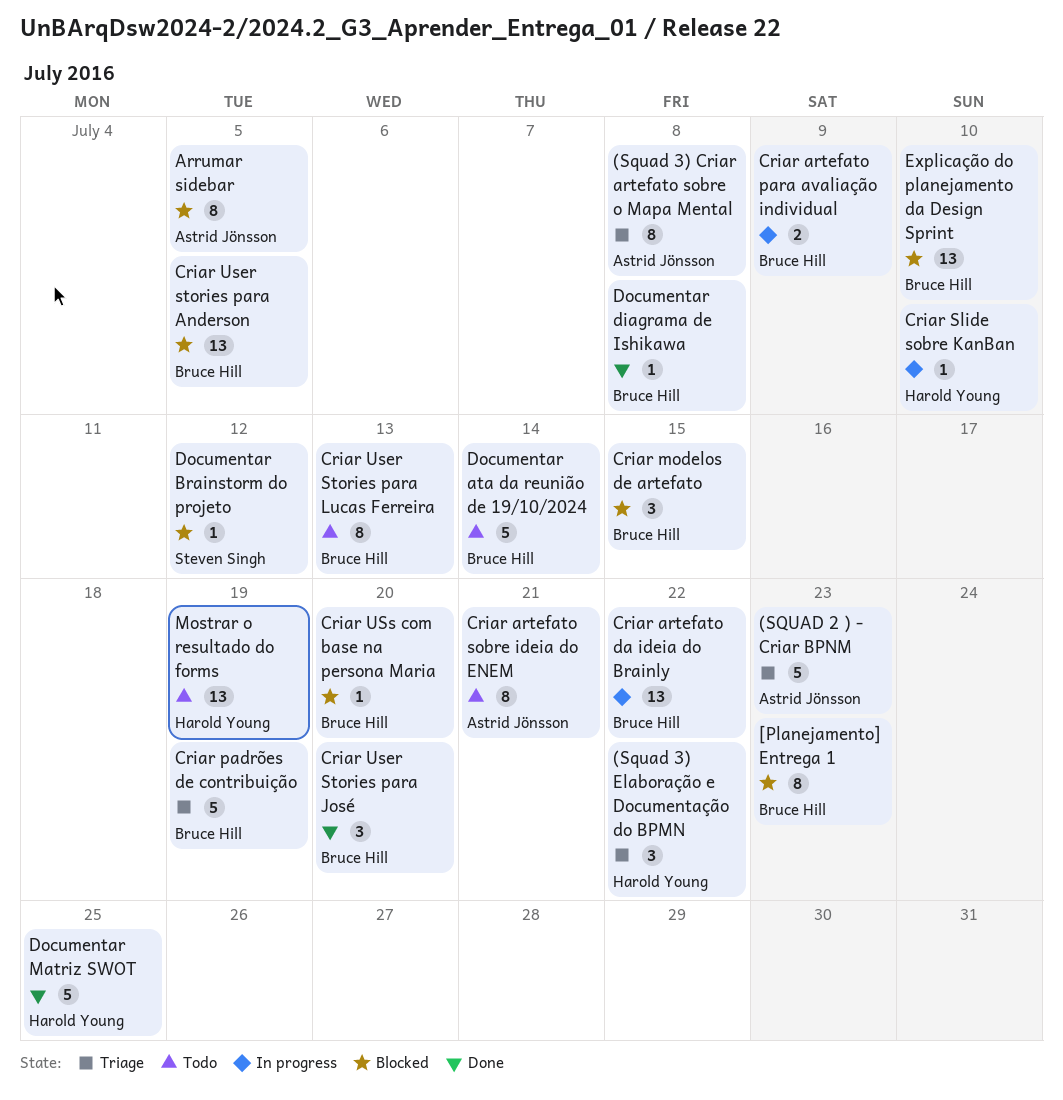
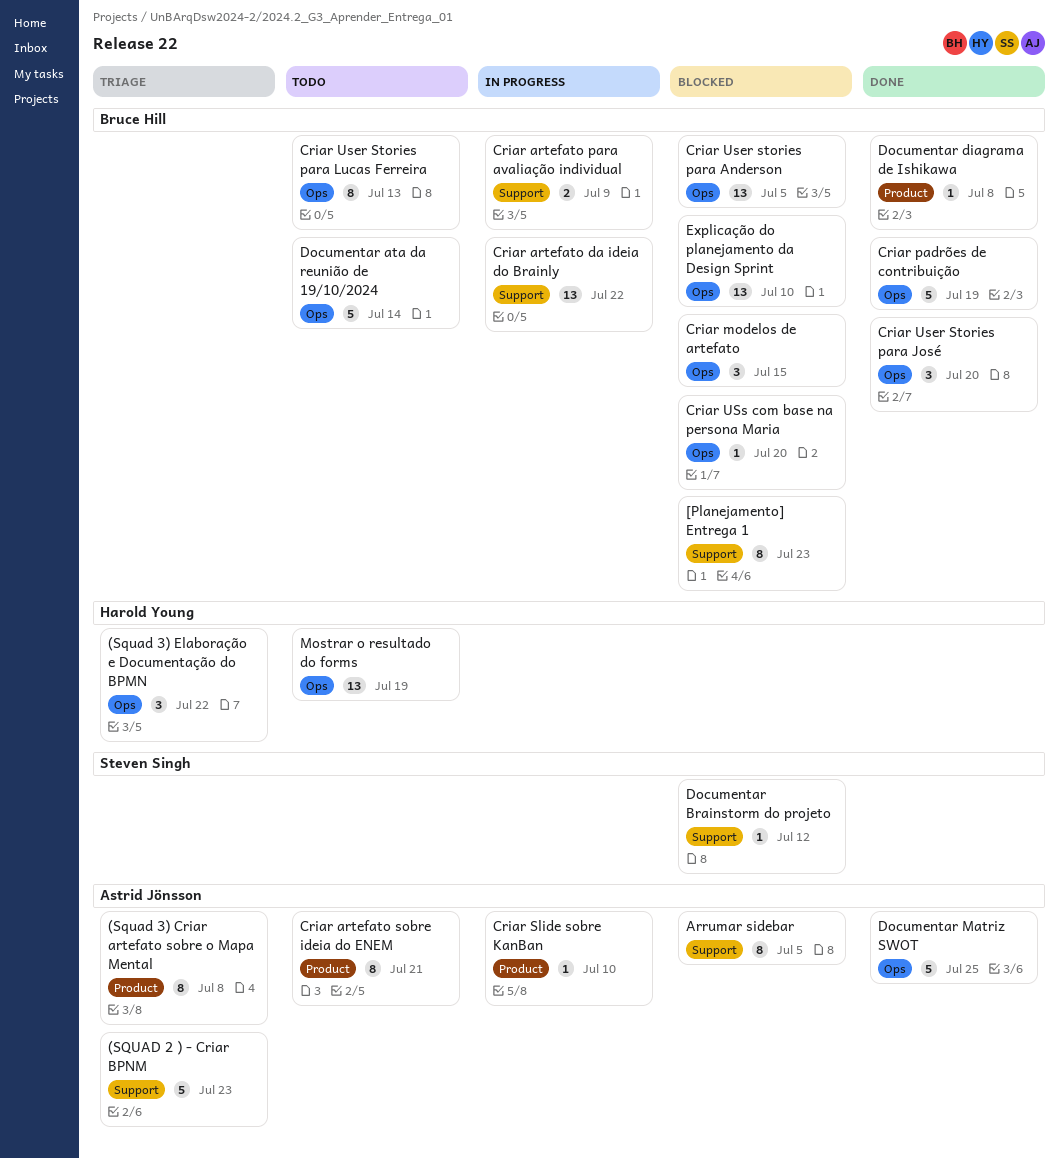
Criar padrões de contribuição, status: Triage -> Done
Criar Slide sobre KanBan, owner: Harold Young -> Astrid Jönsson
Documentar Matriz SWOT, owner: Harold Young -> Astrid Jönsson

